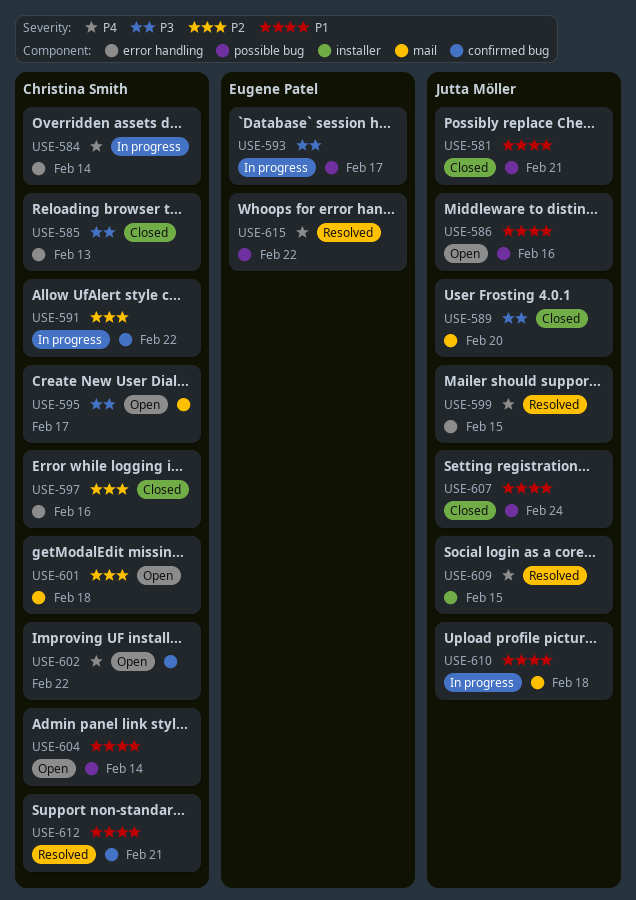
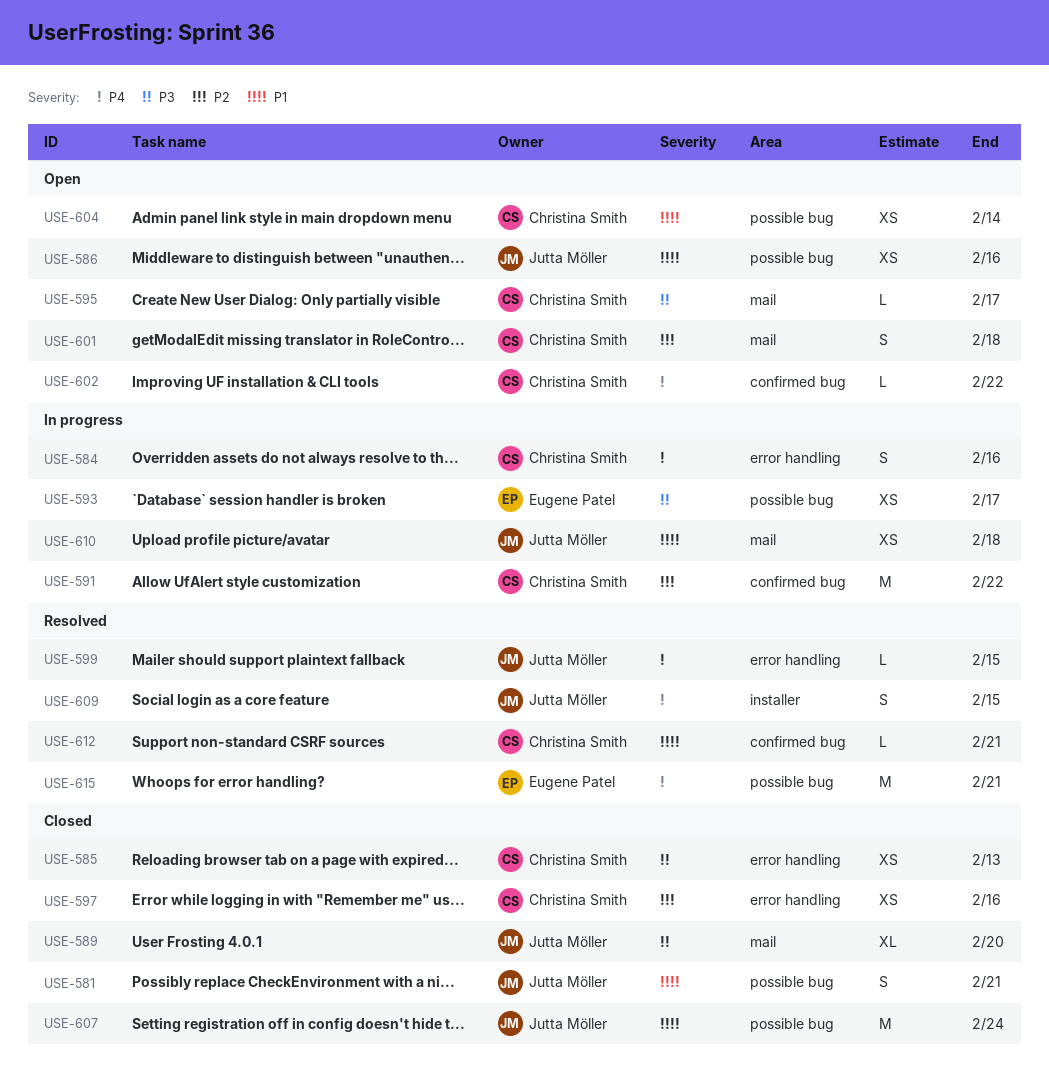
USE-584, due: Feb 14 -> Feb 16
USE-615, due: Feb 22 -> Feb 21

